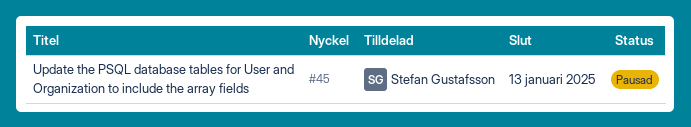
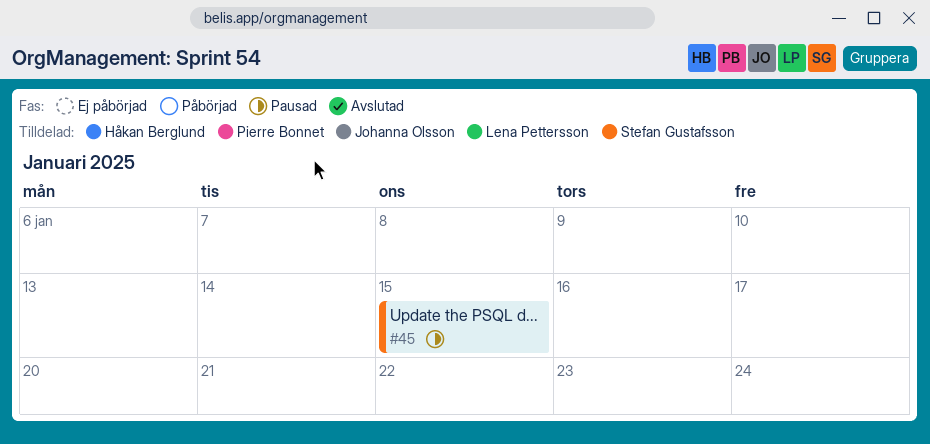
#45, due: Jan 13 -> Jan 15

